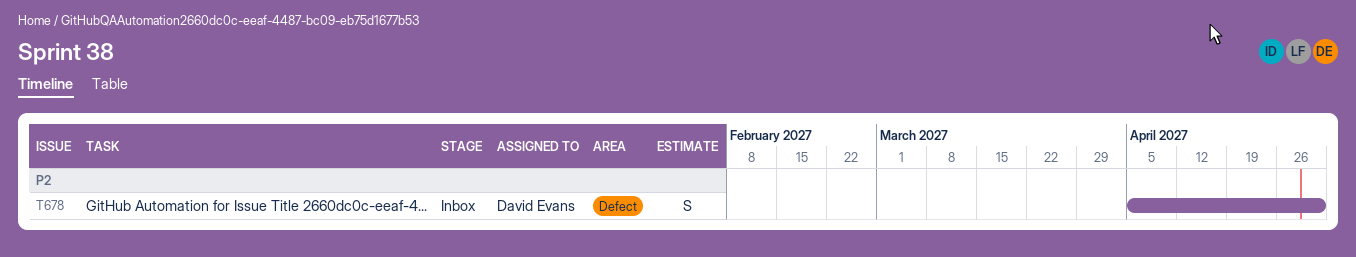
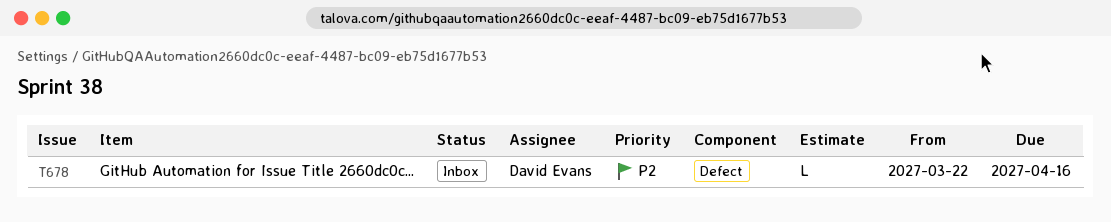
T678, estimate: S -> L
T678, start: Apr 5 -> Mar 22
T678, due: Apr 30 -> Apr 16

